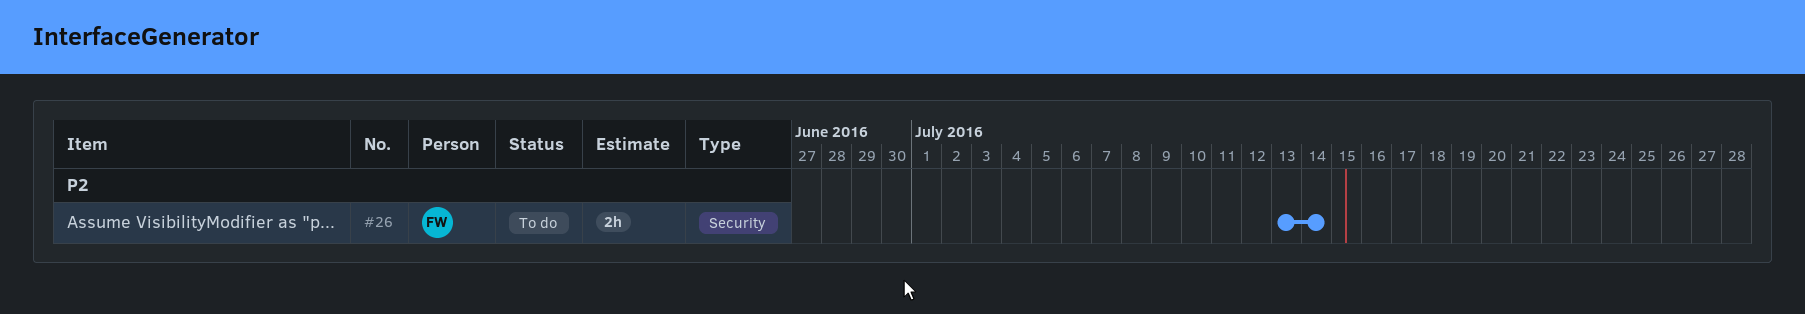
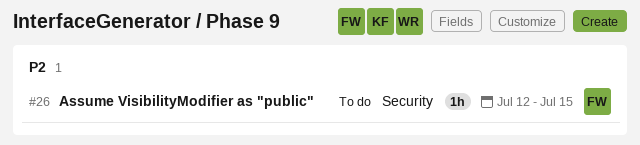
#26, estimate: 2h -> 1h
#26, start: Jul 13 -> Jul 12
#26, due: Jul 14 -> Jul 15

